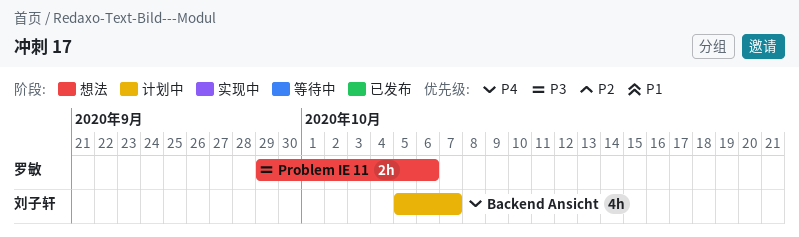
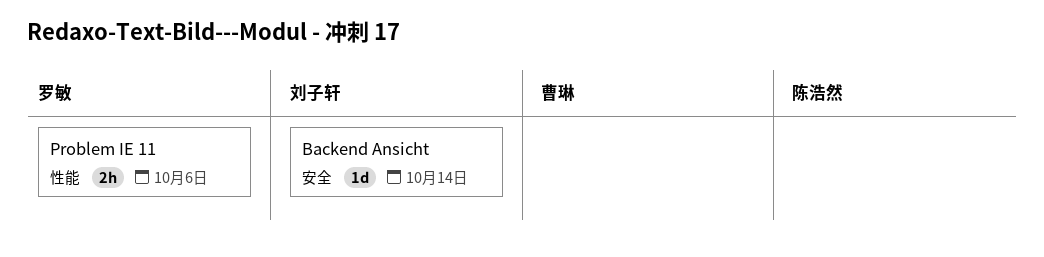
Backend Ansicht, estimate: 4h -> 1d
Backend Ansicht, due: Oct 7 -> Oct 14

